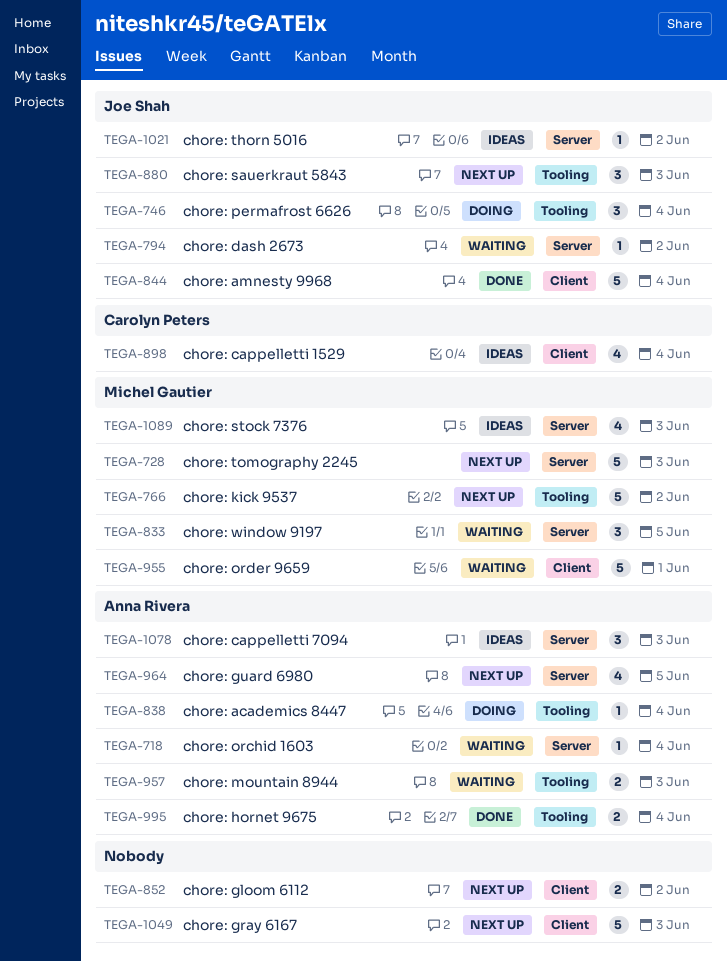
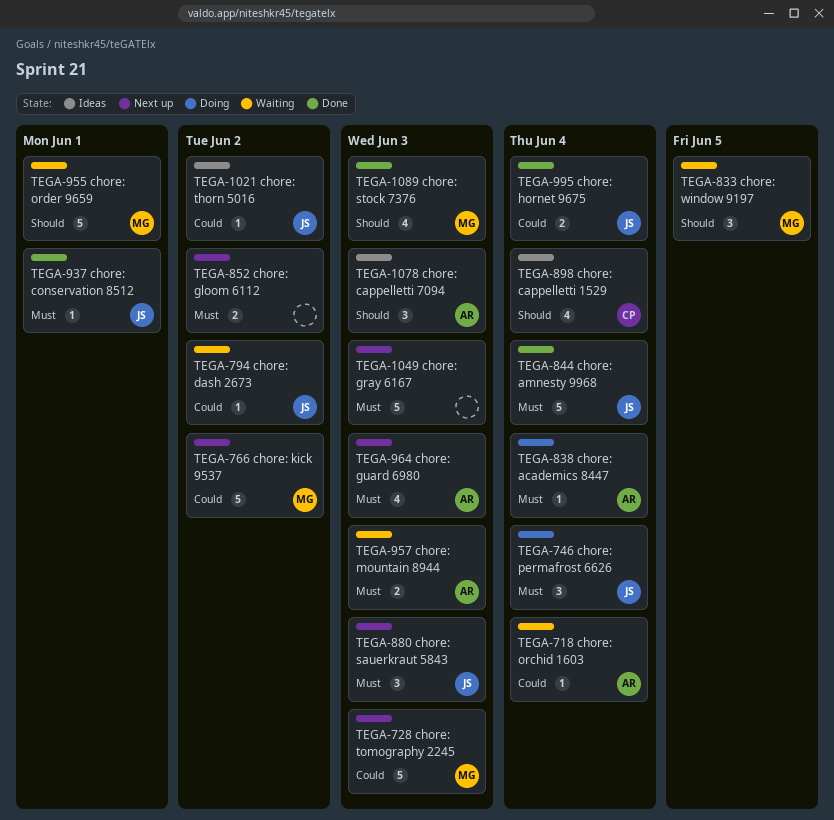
TEGA-937: none -> present
TEGA-964, due: Jun 5 -> Jun 3
TEGA-995, owner: Anna Rivera -> Joe Shah
TEGA-1089, status: Ideas -> Done

